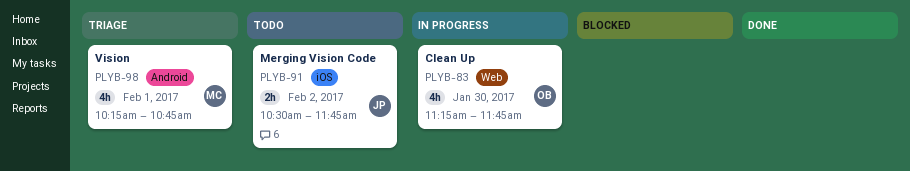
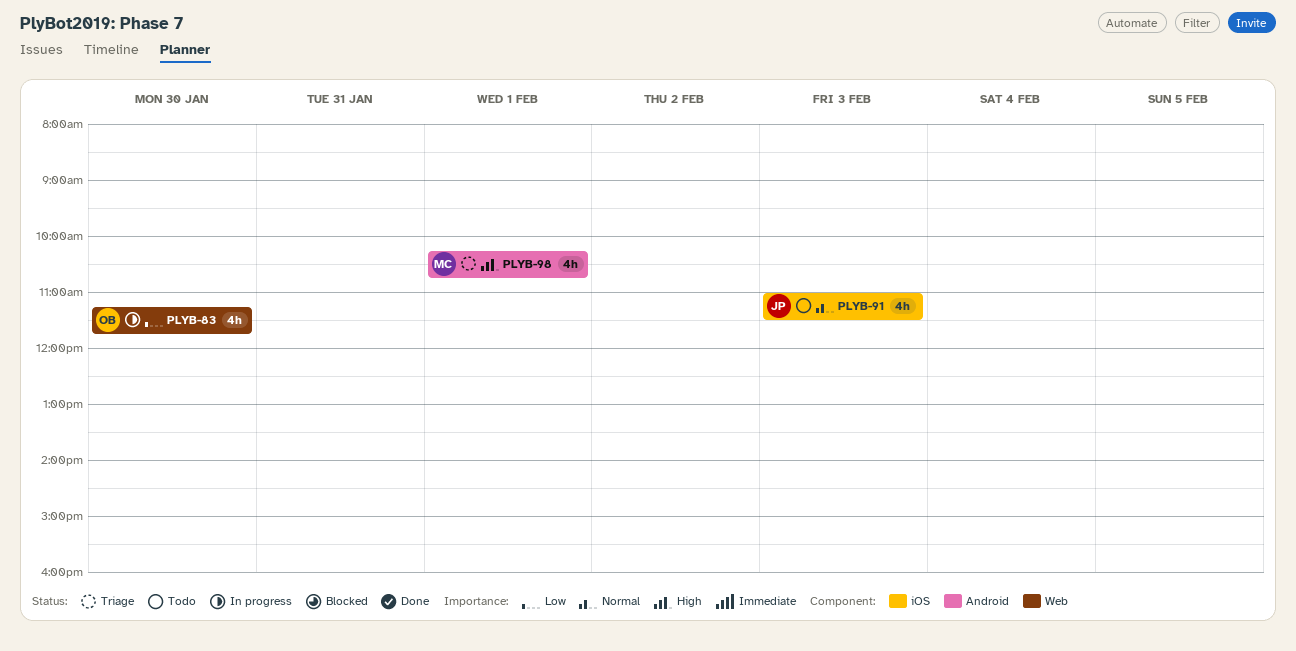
PLYB-91, estimate: 2h -> 4h
PLYB-91, day: Feb 2 -> Feb 3
PLYB-91, begins: 10:30 -> 11:00
PLYB-91, ends: 11:45 -> 11:30

